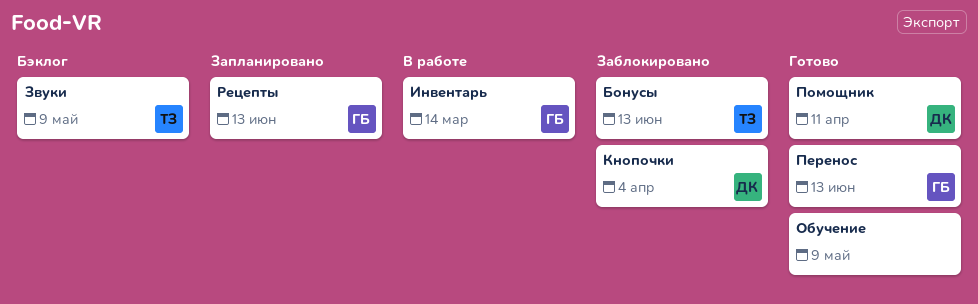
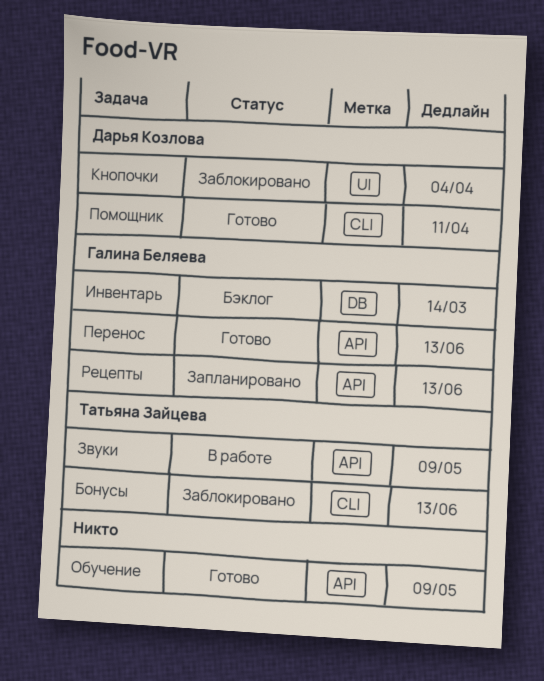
Звуки, status: Бэклог -> В работе
Инвентарь, status: В работе -> Бэклог

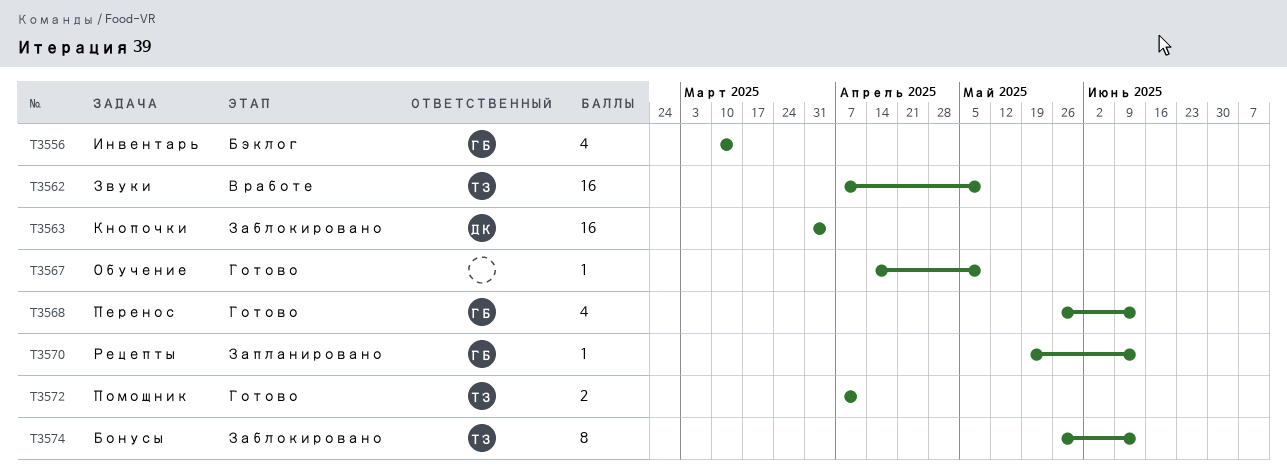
Помощник, owner: Дарья Козлова -> Татьяна Зайцева

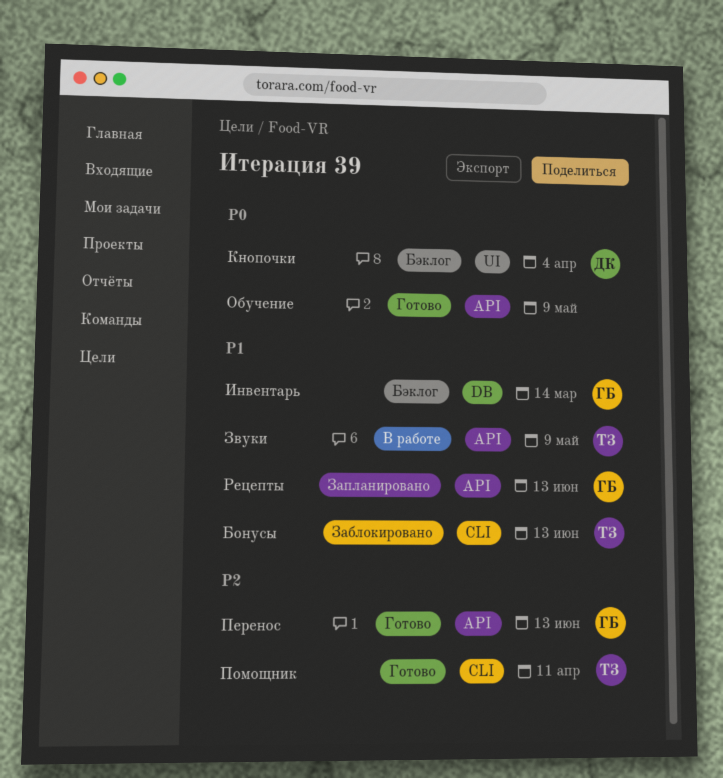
Кнопочки, status: Заблокировано -> Бэклог

